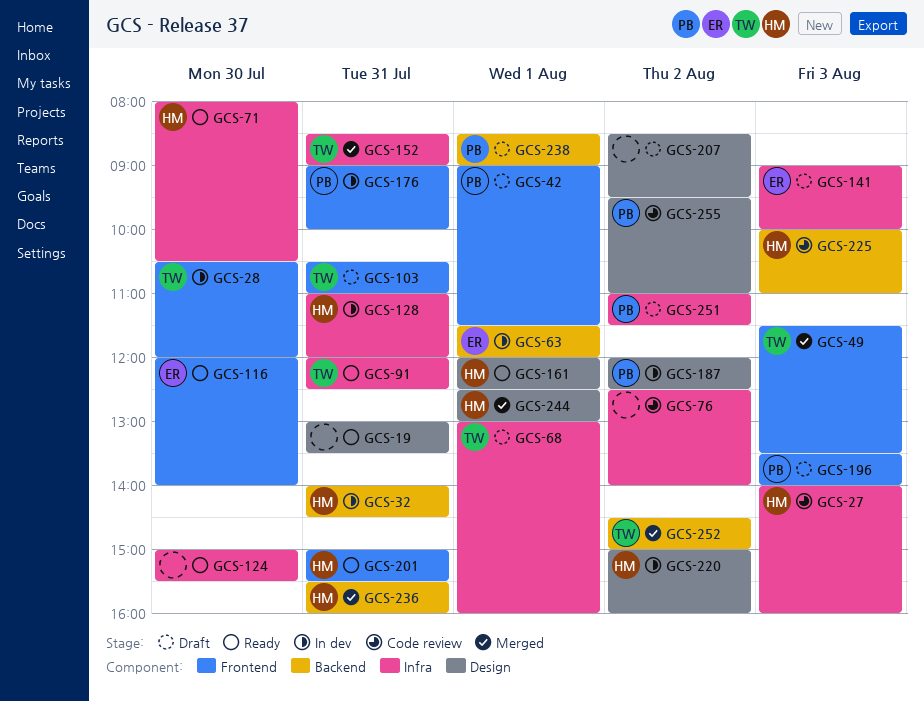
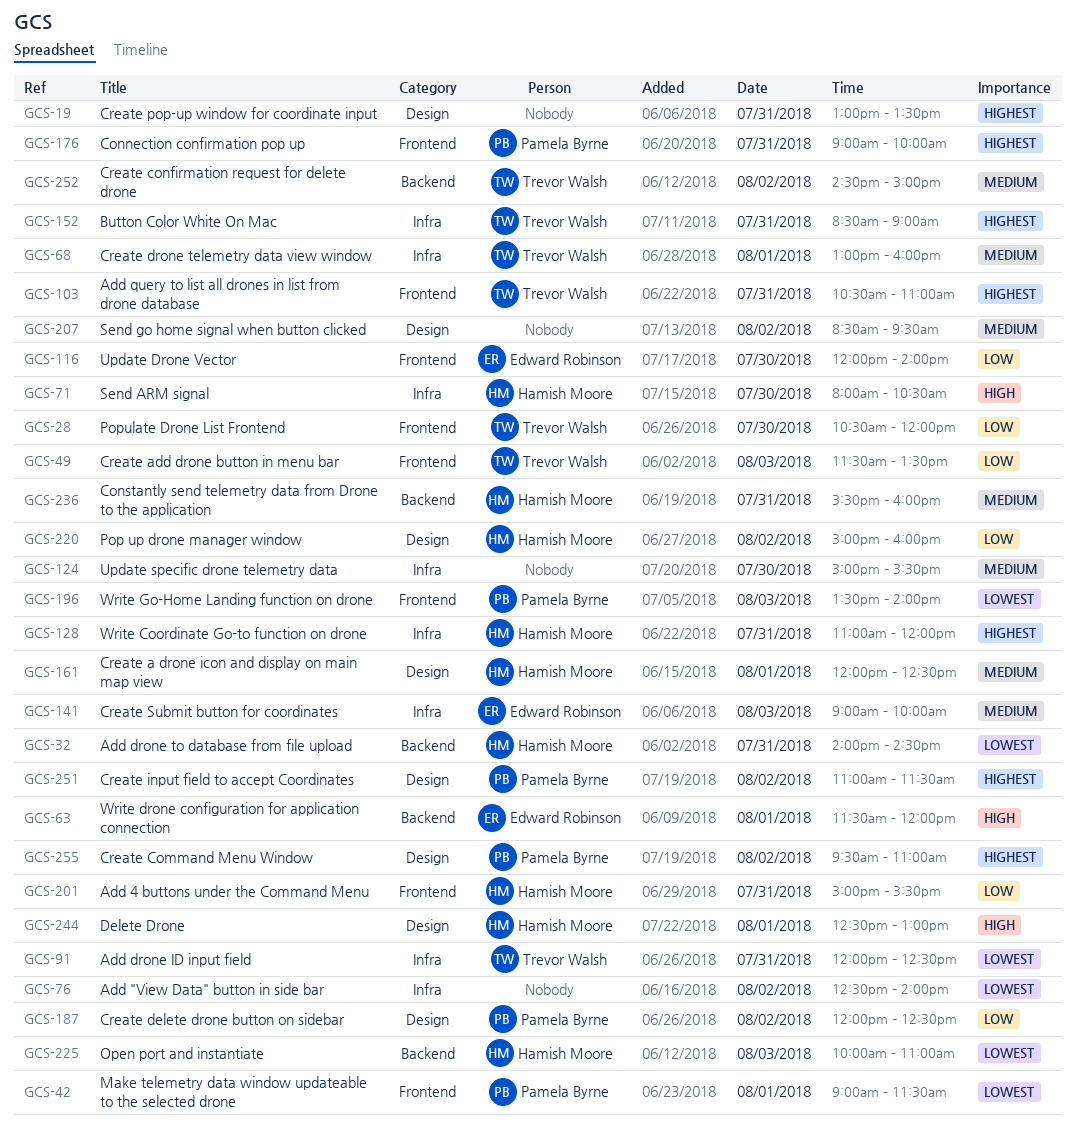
GCS-27: present -> none
GCS-238: present -> none
GCS-251, label: Infra -> Design

